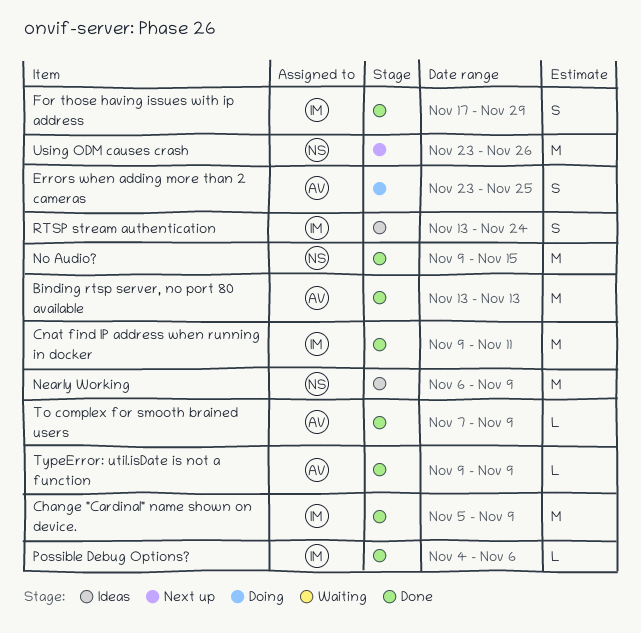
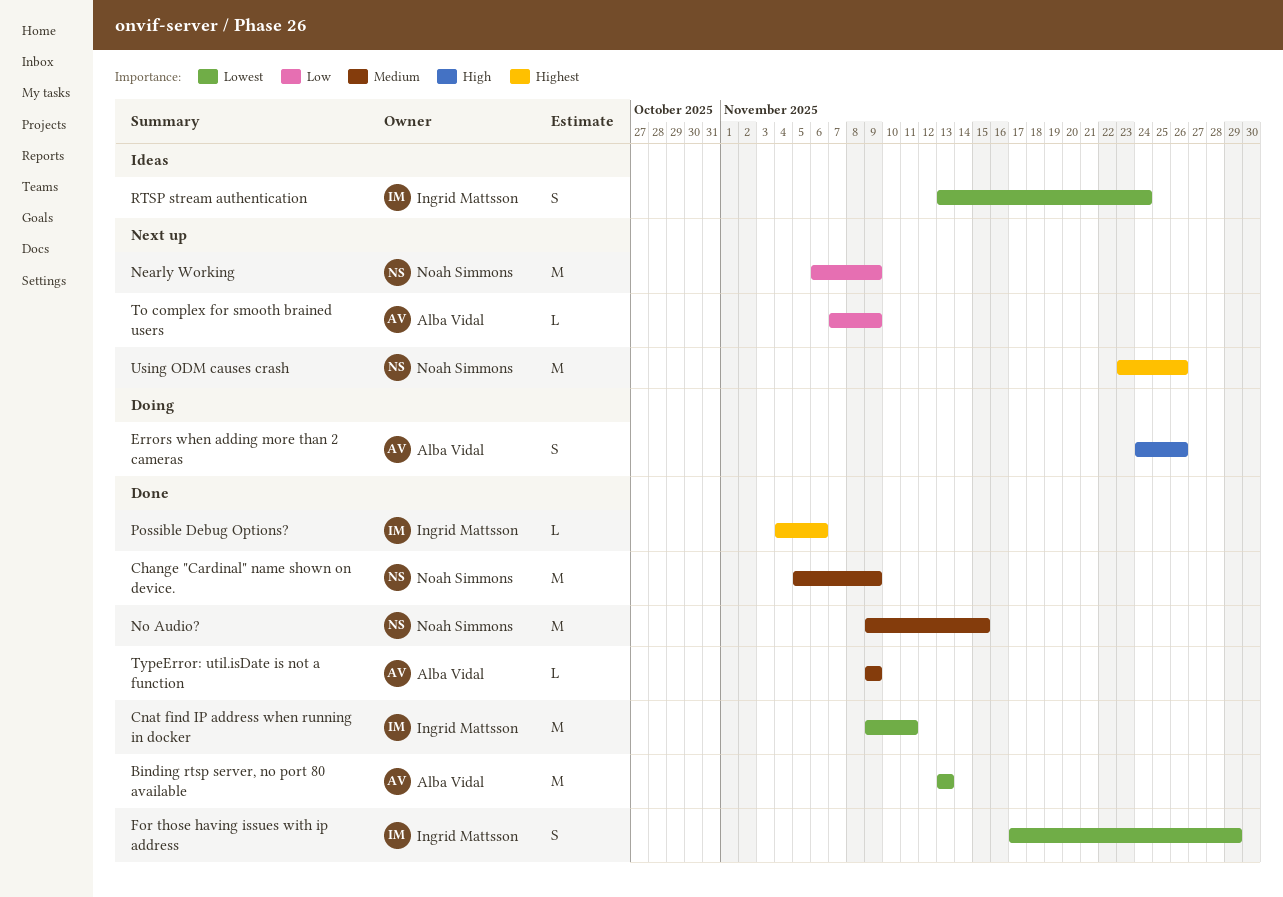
Change "Cardinal" name shown on device., owner: Ingrid Mattsson -> Noah Simmons
Errors when adding more than 2 cameras, start: Nov 23 -> Nov 24
Errors when adding more than 2 cameras, due: Nov 25 -> Nov 26
Nearly Working, status: Ideas -> Next up
To complex for smooth brained users, status: Done -> Next up

